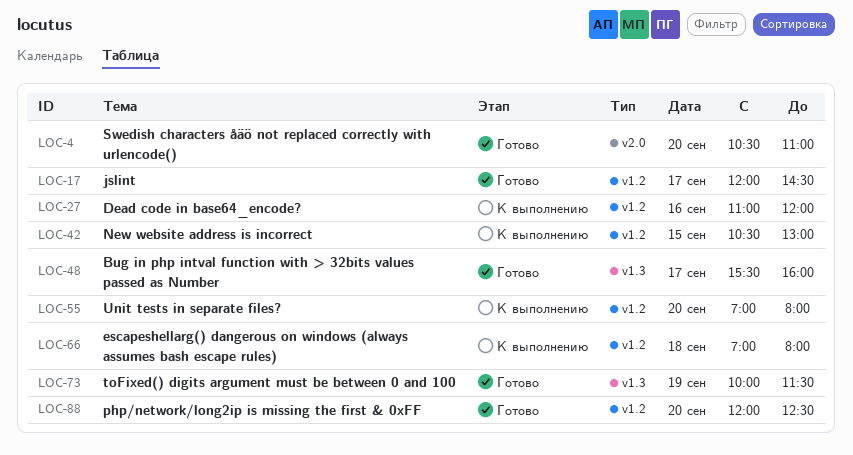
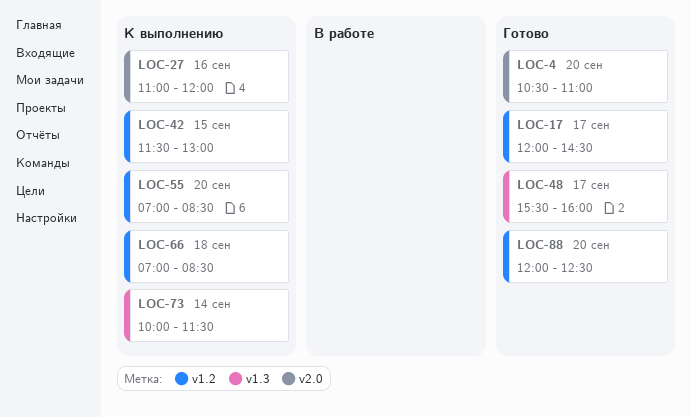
LOC-27, label: v1.2 -> v2.0
LOC-42, begins: 10:30 -> 11:30
LOC-55, ends: 08:00 -> 08:30
LOC-66, ends: 08:00 -> 08:30
LOC-73, status: Готово -> К выполнению
LOC-73, day: Sep 19 -> Sep 14

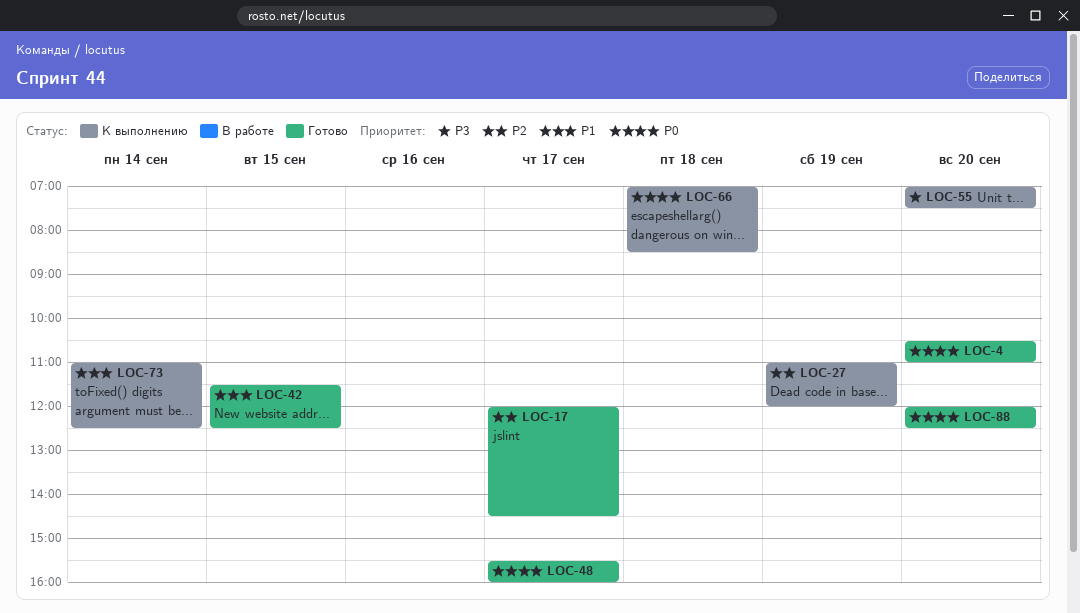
LOC-27, day: Sep 16 -> Sep 19
LOC-42, status: К выполнению -> Готово
LOC-42, ends: 13:00 -> 12:30
LOC-55, ends: 08:30 -> 07:30
LOC-73, begins: 10:00 -> 11:00
LOC-73, ends: 11:30 -> 12:30

